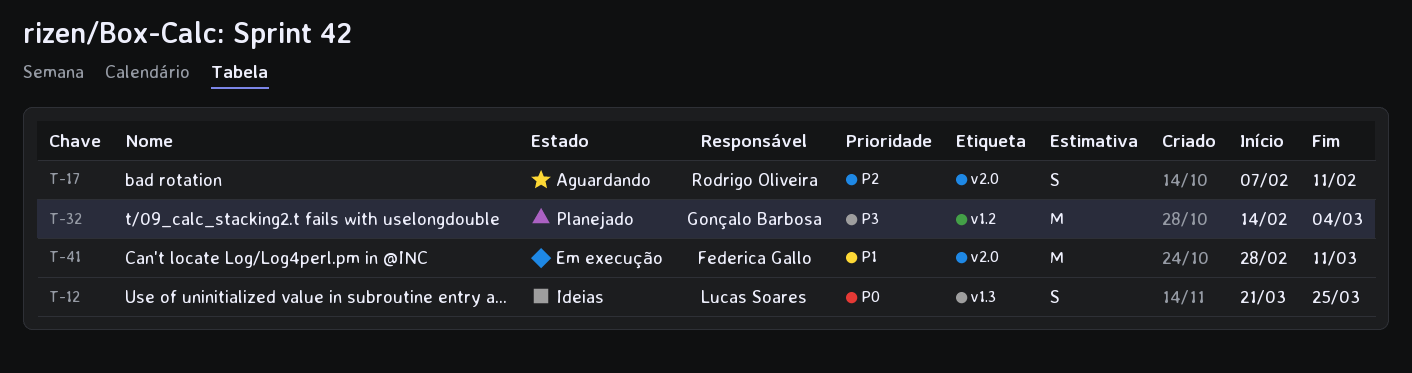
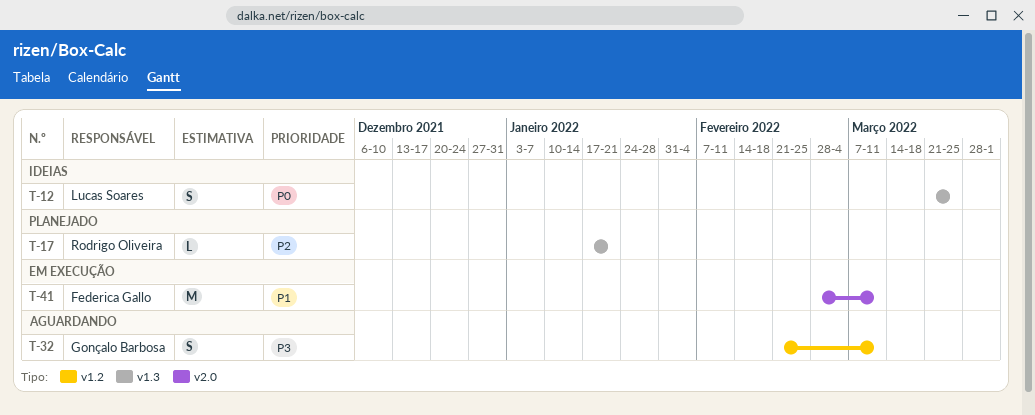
T-17, status: Aguardando -> Planejado
T-17, label: v2.0 -> v1.3
T-17, estimate: S -> L
T-17, start: Feb 7 -> Jan 17
T-17, due: Feb 11 -> Jan 21
T-32, status: Planejado -> Aguardando
T-32, estimate: M -> S
T-32, start: Feb 14 -> Feb 21
T-32, due: Mar 4 -> Mar 11

